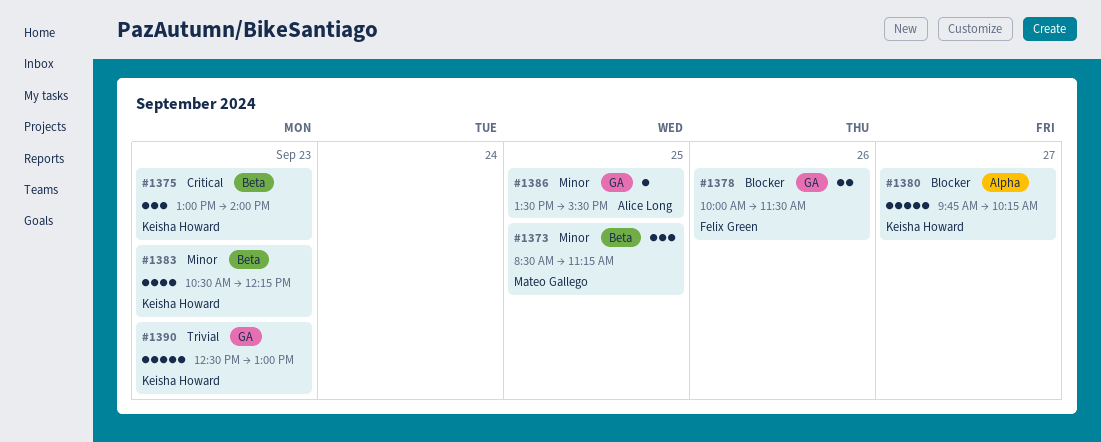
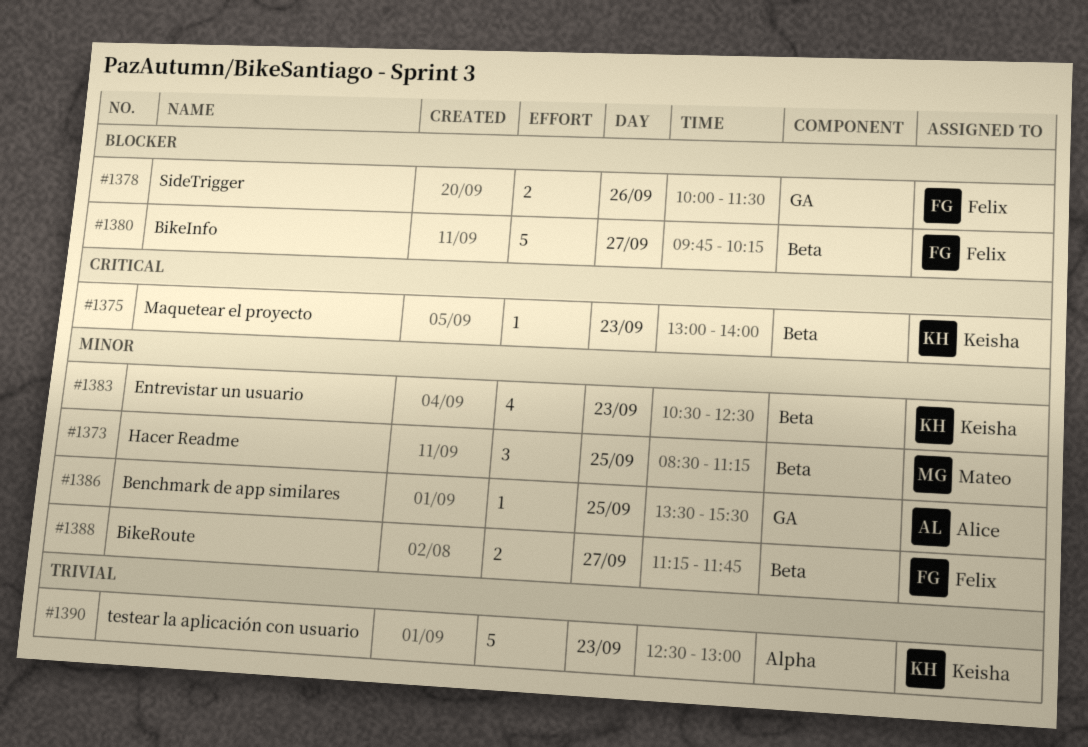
#1375, estimate: 3 -> 1
#1380, owner: Keisha Howard -> Felix Green
#1380, label: Alpha -> Beta
#1383, ends: 12:15 -> 12:30
#1388: none -> present
#1390, label: GA -> Alpha

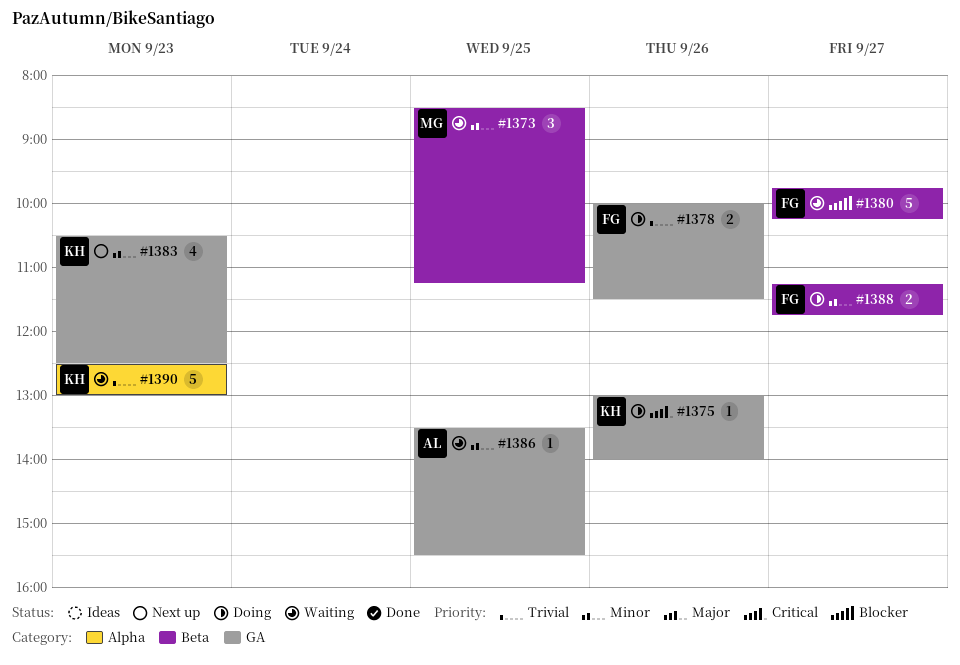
#1375, label: Beta -> GA
#1375, day: Sep 23 -> Sep 26
#1378, priority: Blocker -> Trivial
#1383, label: Beta -> GA

